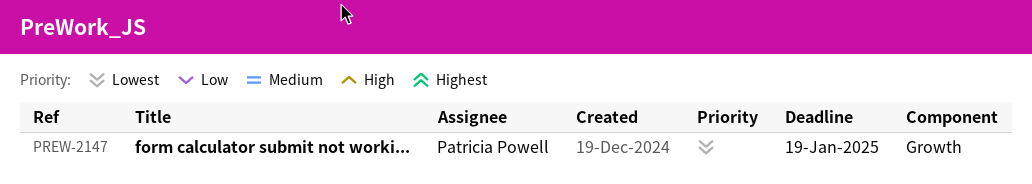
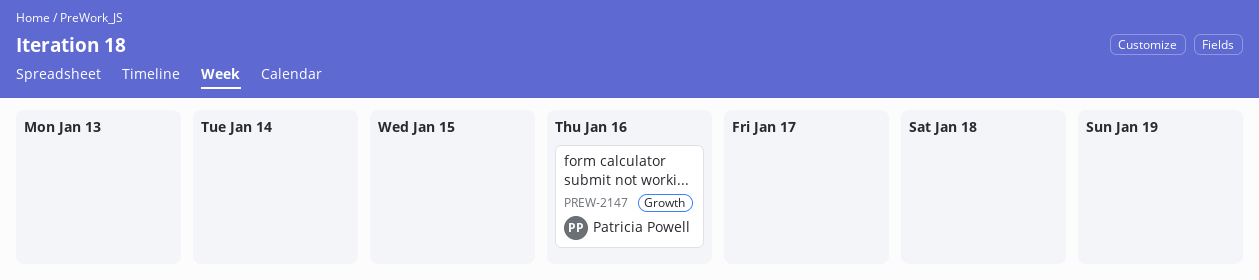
PREW-2147, due: Jan 19 -> Jan 16

